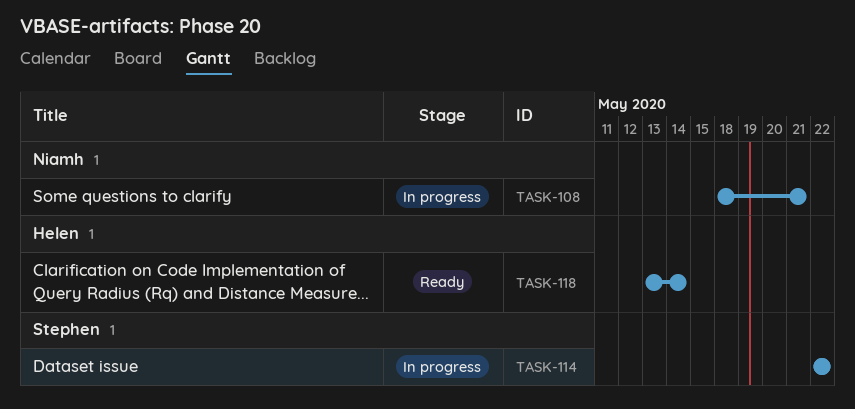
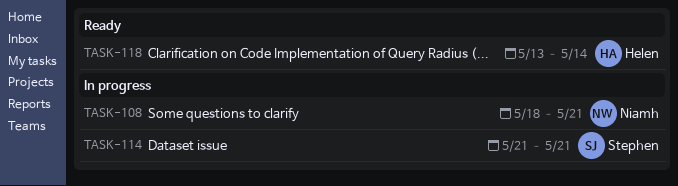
TASK-114, start: May 22 -> May 21
TASK-114, due: May 22 -> May 21

